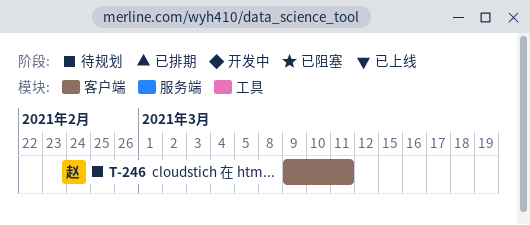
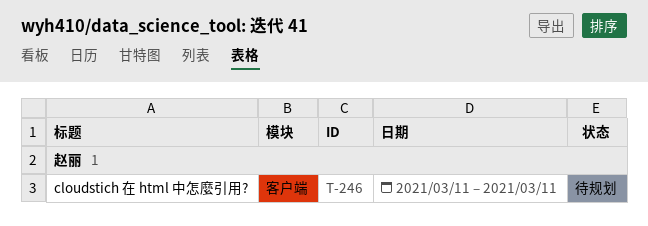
T-246, start: Mar 9 -> Mar 11

